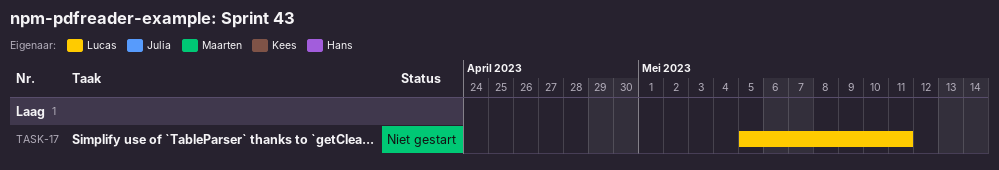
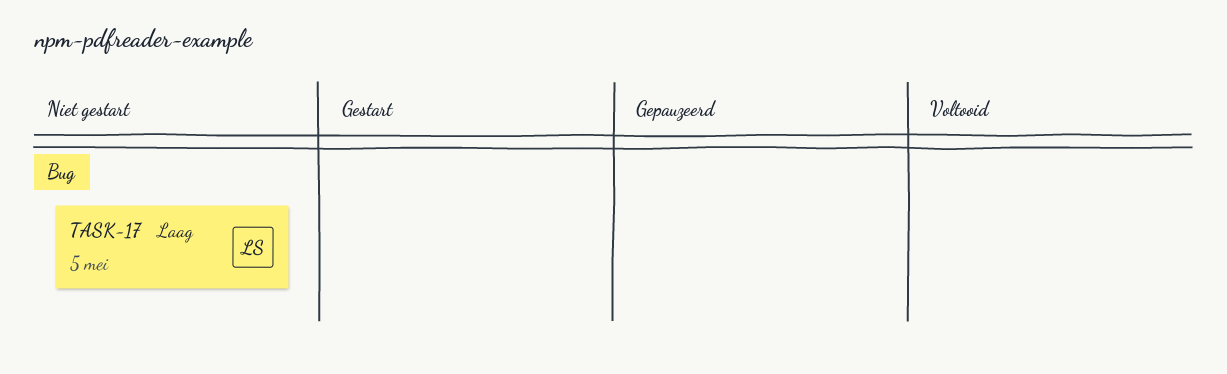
TASK-17, due: May 11 -> May 5

